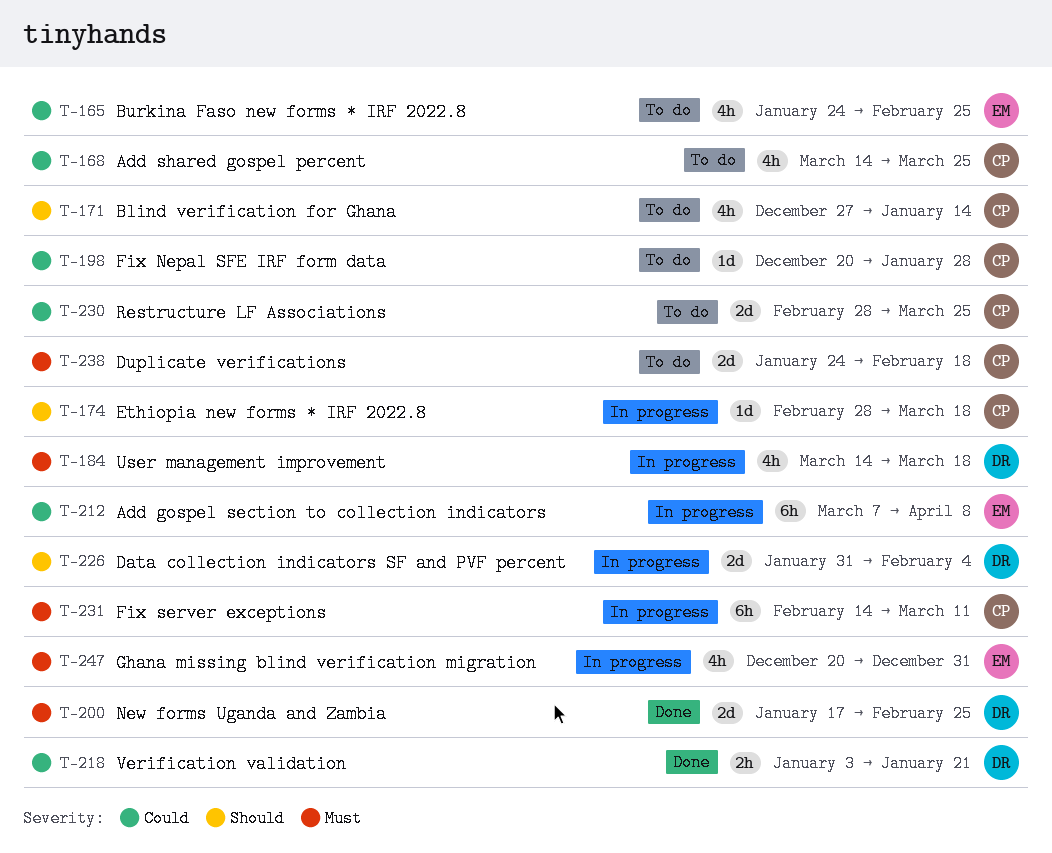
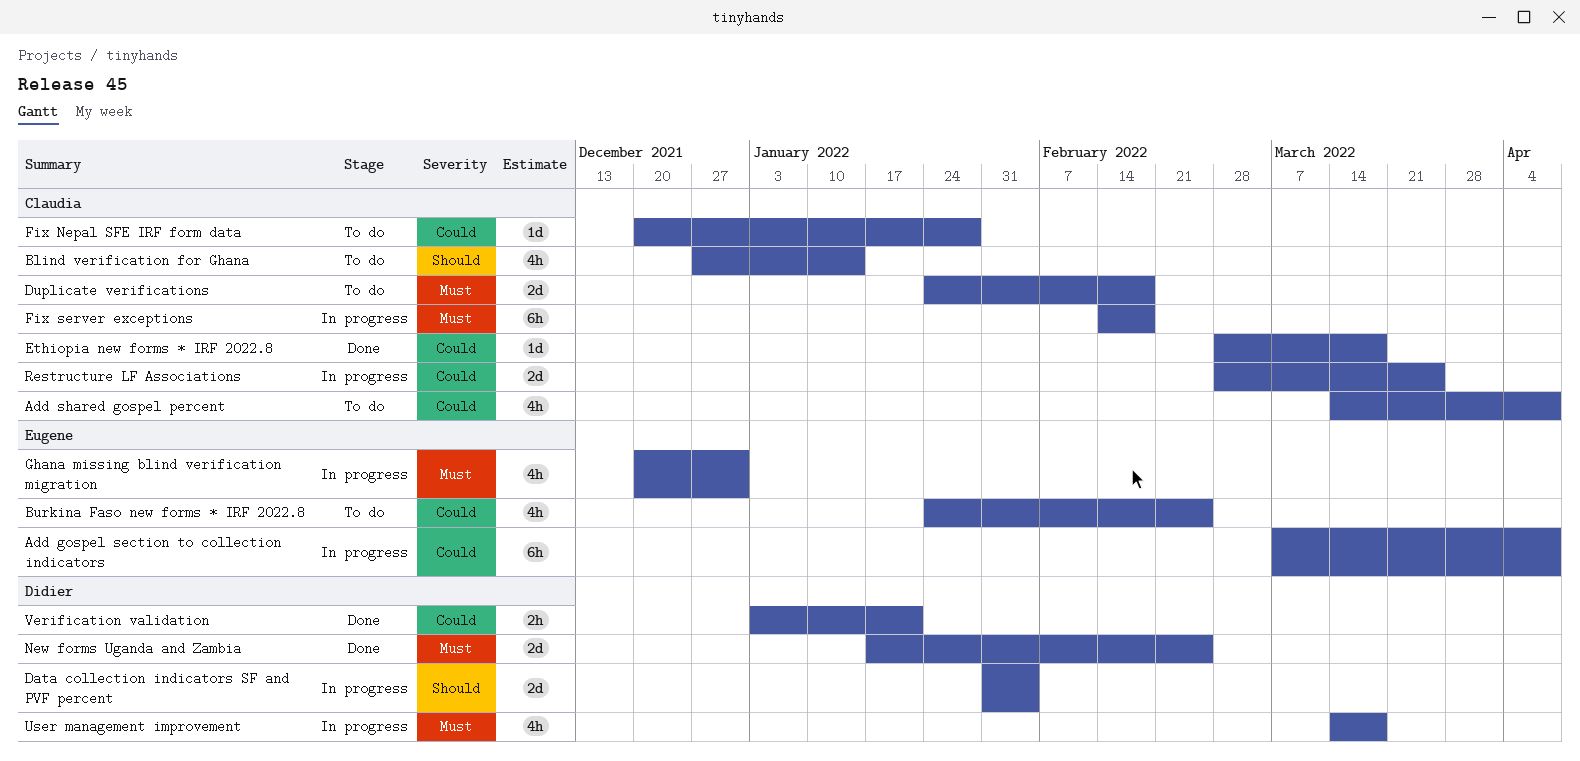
Add shared gospel percent, due: Mar 25 -> Apr 8
Ethiopia new forms * IRF 2022.8, status: In progress -> Done
Ethiopia new forms * IRF 2022.8, priority: Should -> Could
Fix server exceptions, due: Mar 11 -> Feb 18
Restructure LF Associations, status: To do -> In progress

